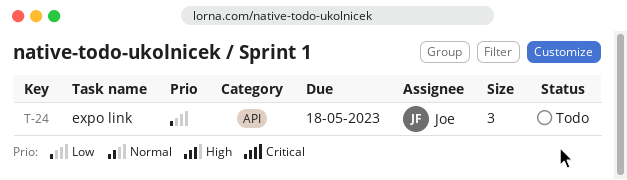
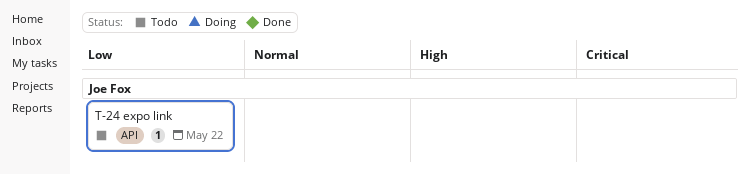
T-24, estimate: 3 -> 1
T-24, due: May 18 -> May 22

